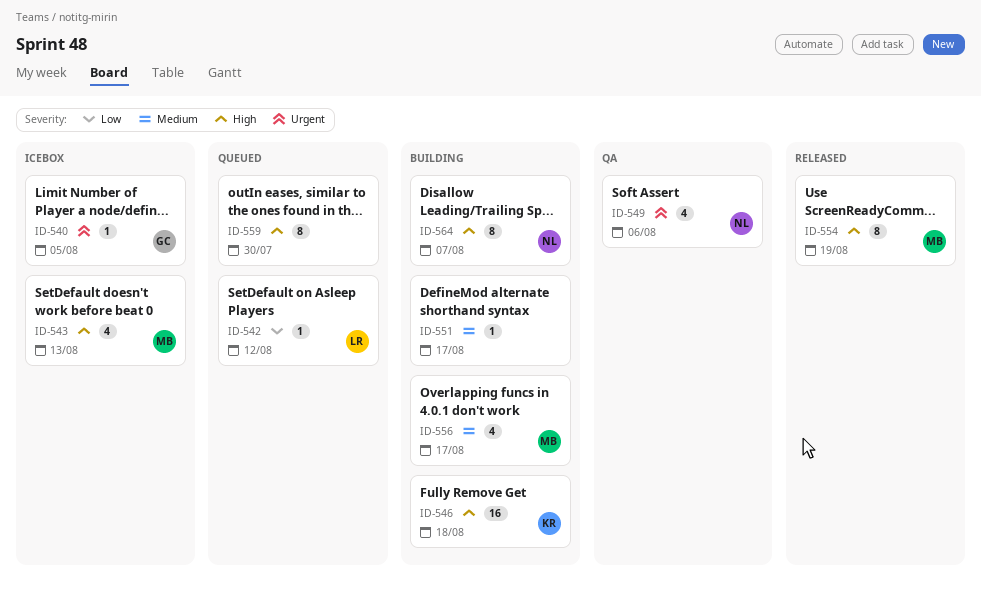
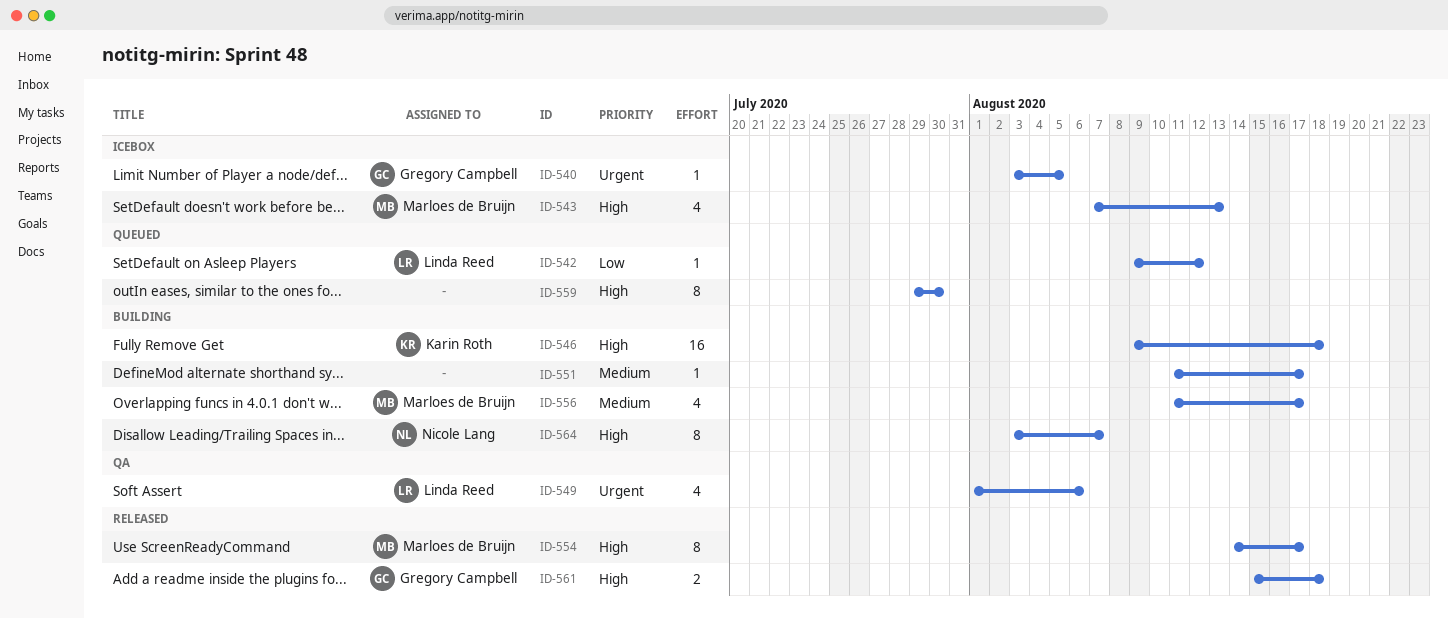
ID-549, owner: Nicole Lang -> Linda Reed
ID-554, due: Aug 19 -> Aug 17
ID-561: none -> present

